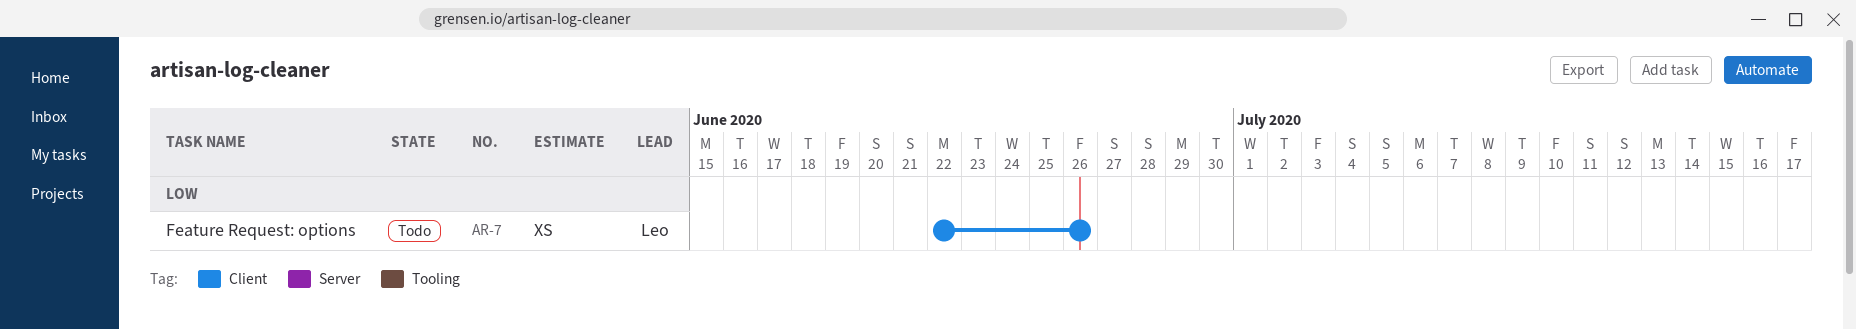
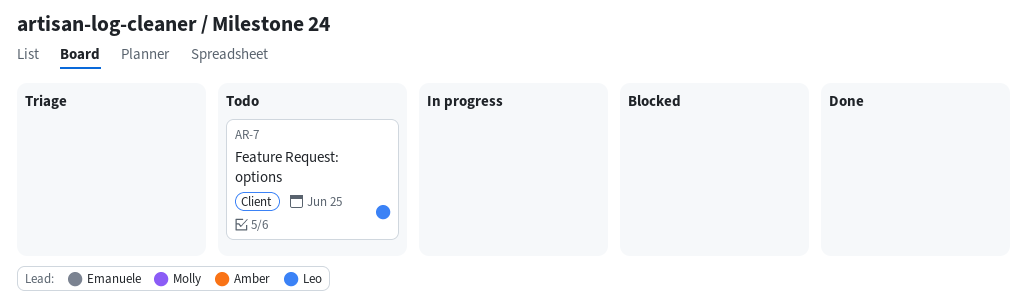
AR-7, due: Jun 26 -> Jun 25

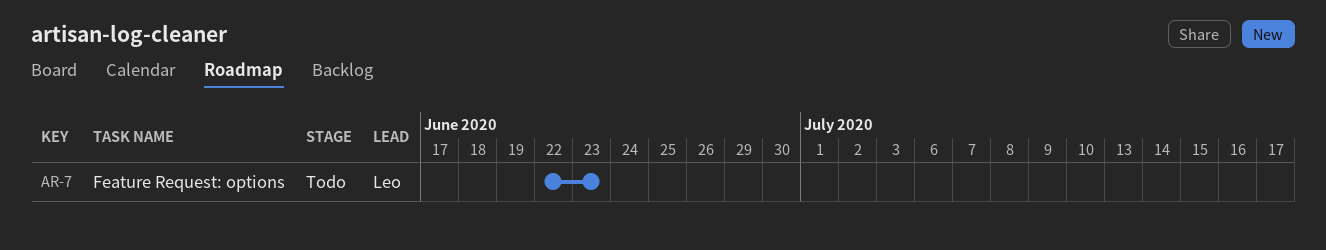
AR-7, due: Jun 25 -> Jun 23

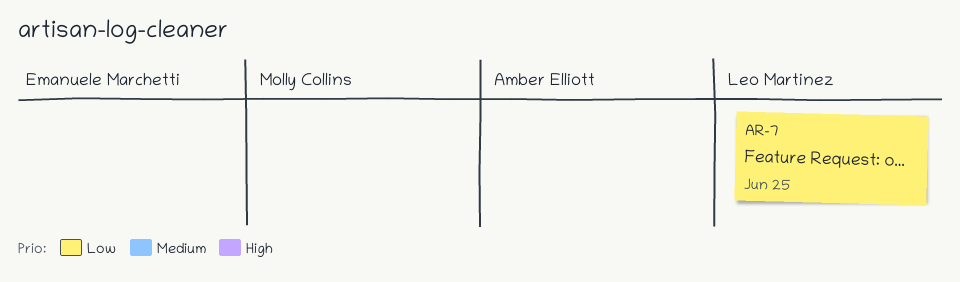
AR-7, due: Jun 23 -> Jun 25

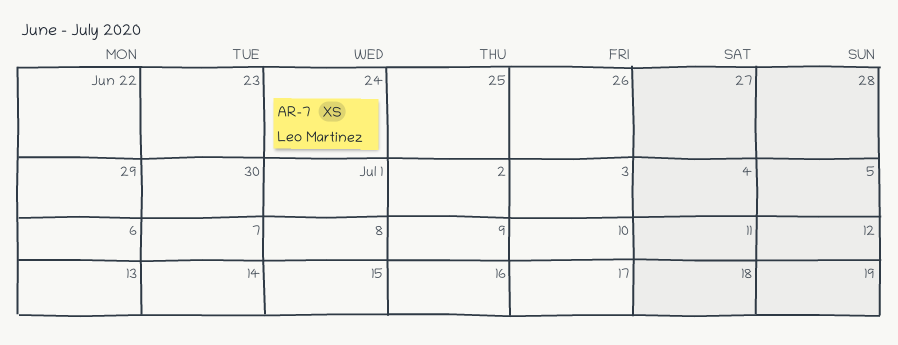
AR-7, due: Jun 25 -> Jun 24

